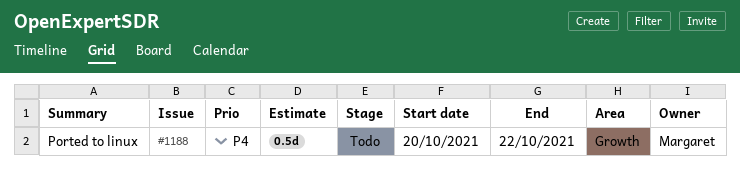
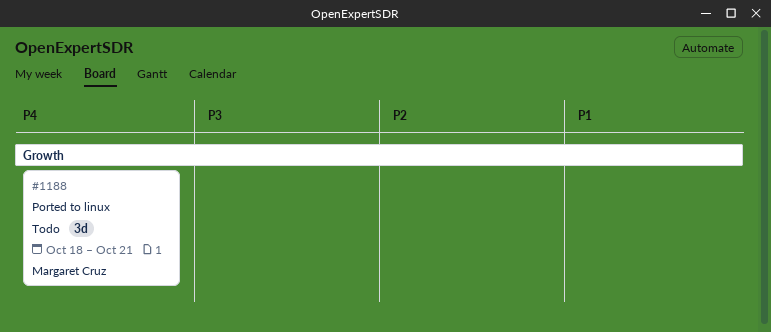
#1188, estimate: 0.5d -> 3d
#1188, start: Oct 20 -> Oct 18
#1188, due: Oct 22 -> Oct 21

